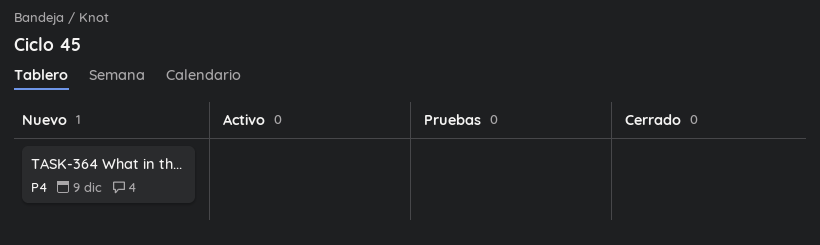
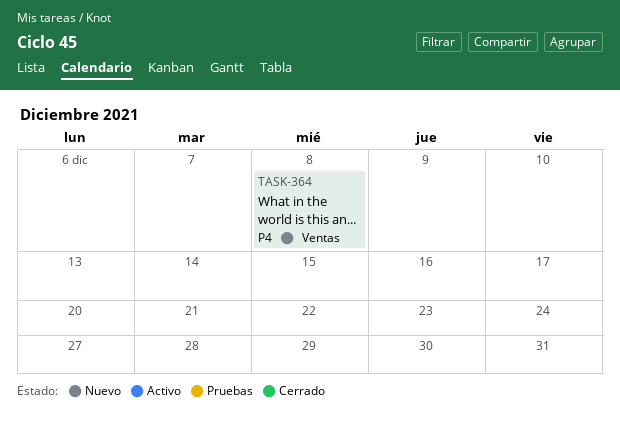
TASK-364, due: Dec 9 -> Dec 8

